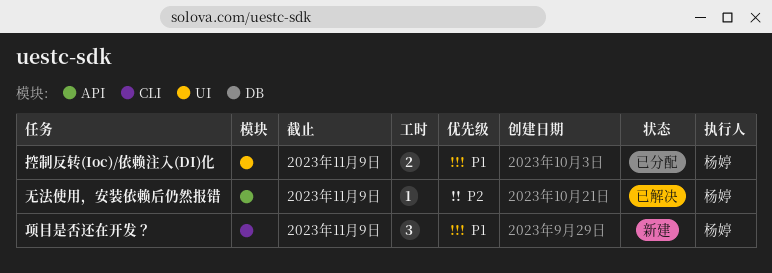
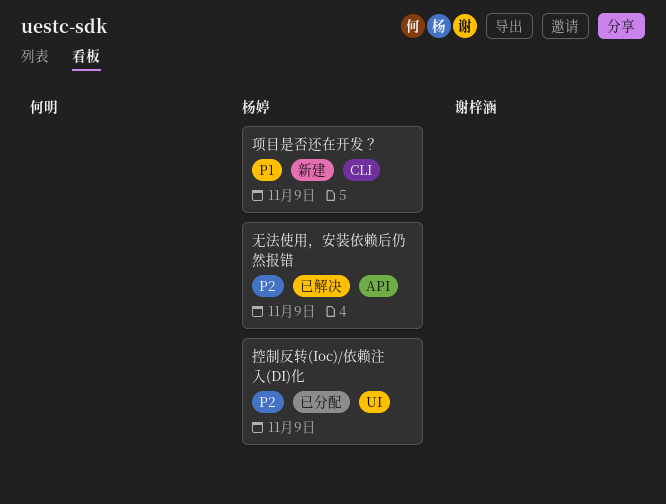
控制反转(Ioc)/依赖注入(DI)化, priority: P1 -> P2

